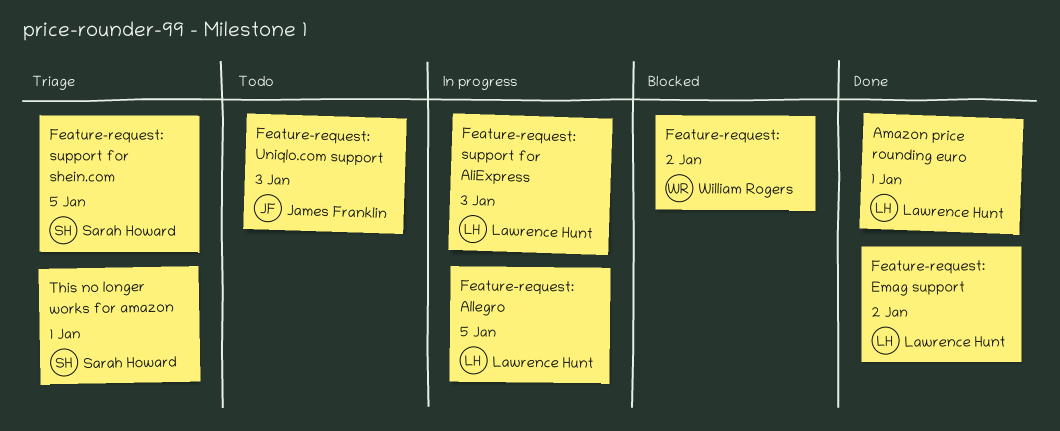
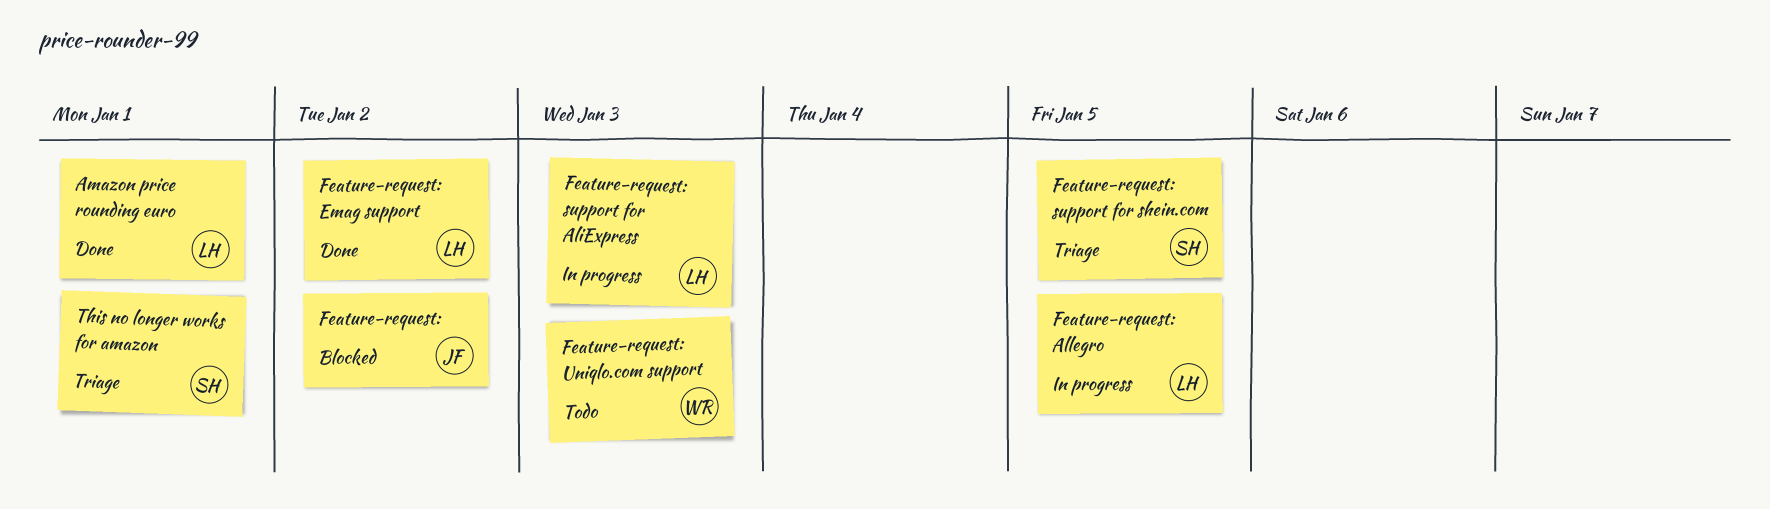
Feature-request:, owner: William Rogers -> James Franklin
Feature-request: Uniqlo.com support, owner: James Franklin -> William Rogers

